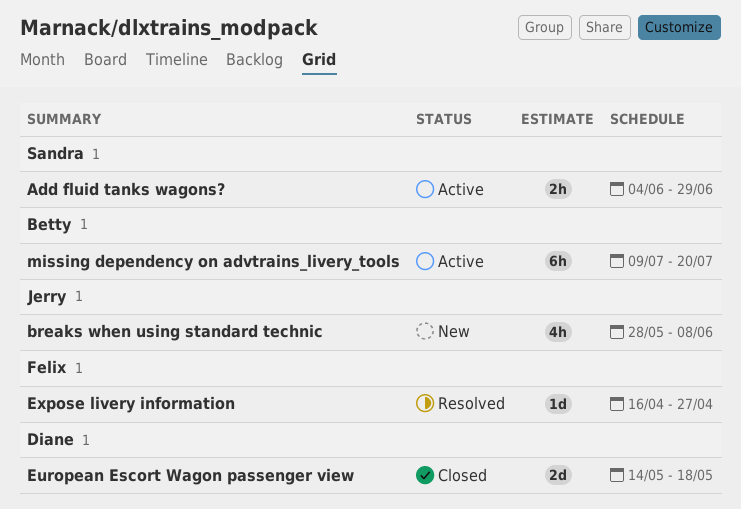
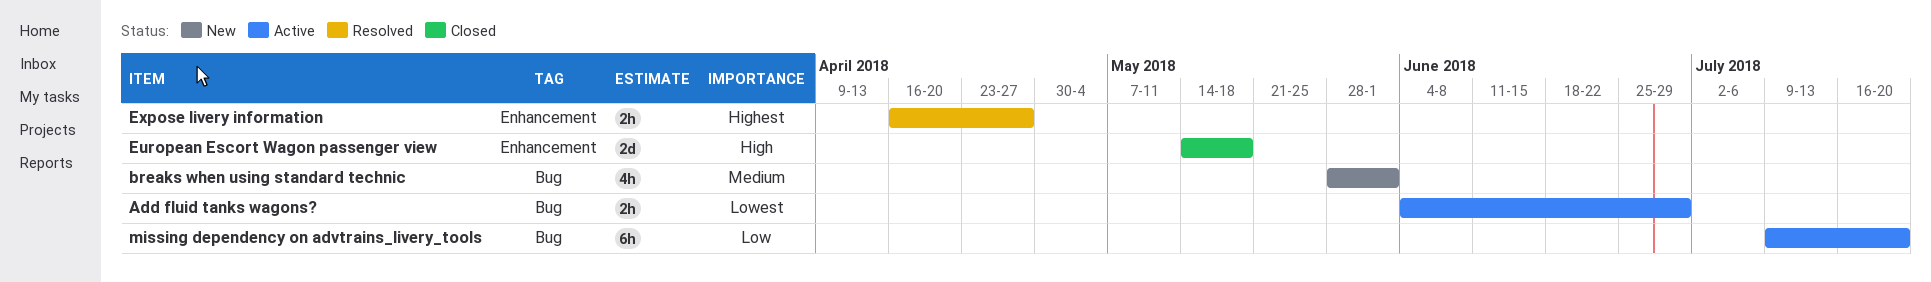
breaks when using standard technic, due: Jun 8 -> Jun 1
Expose livery information, estimate: 1d -> 2h

